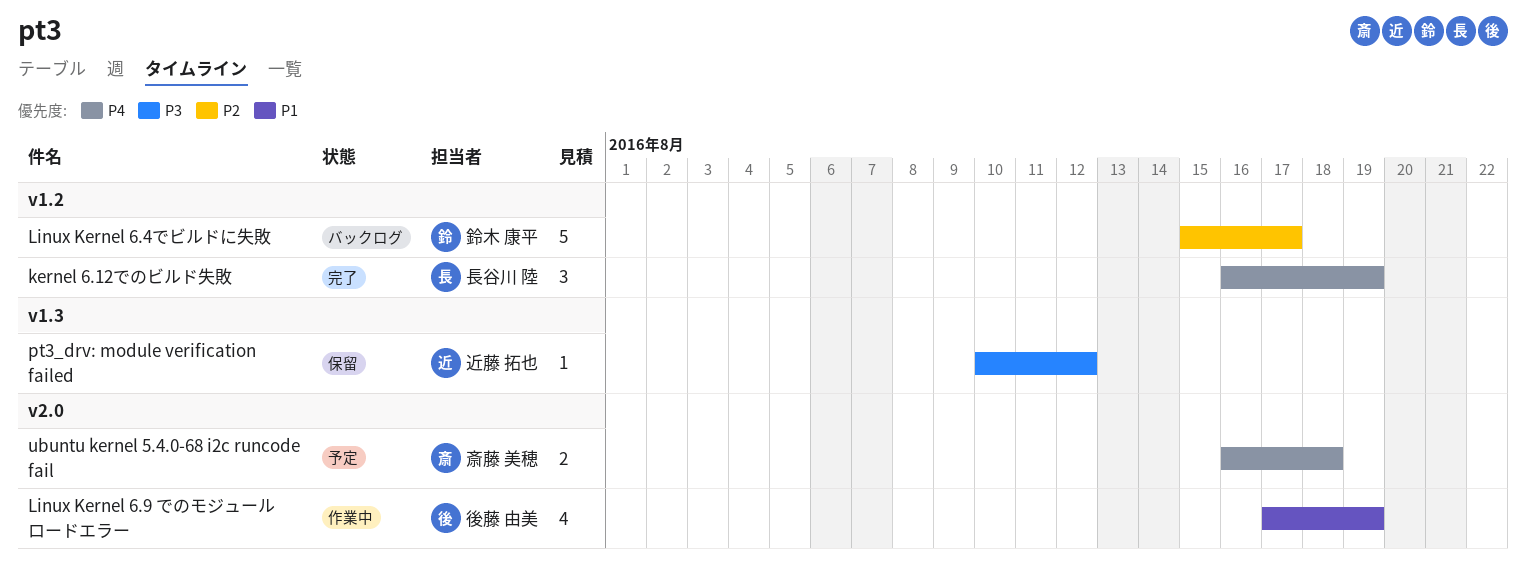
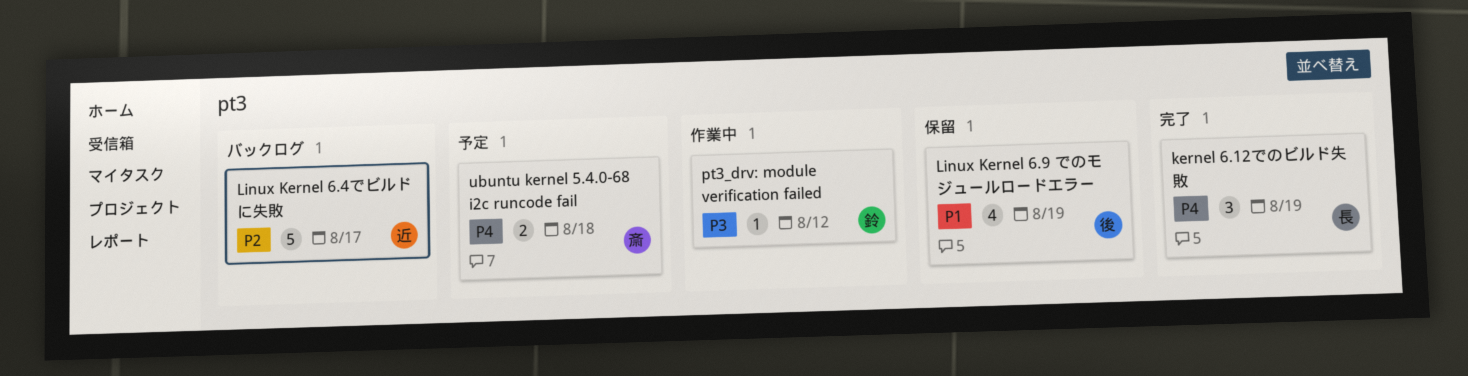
Linux Kernel 6.4でビルドに失敗, owner: 鈴木 康平 -> 近藤 拓也
Linux Kernel 6.9 でのモジュールロードエラー, status: 作業中 -> 保留
pt3_drv: module verification failed, status: 保留 -> 作業中
pt3_drv: module verification failed, owner: 近藤 拓也 -> 鈴木 康平

